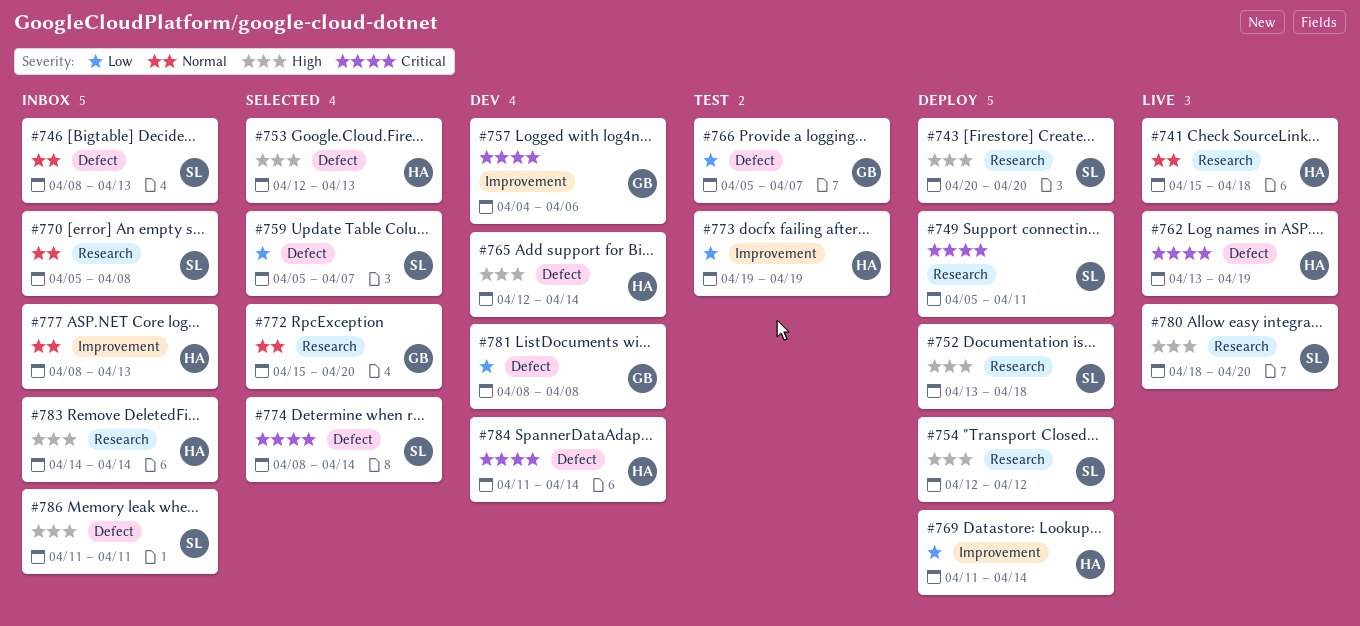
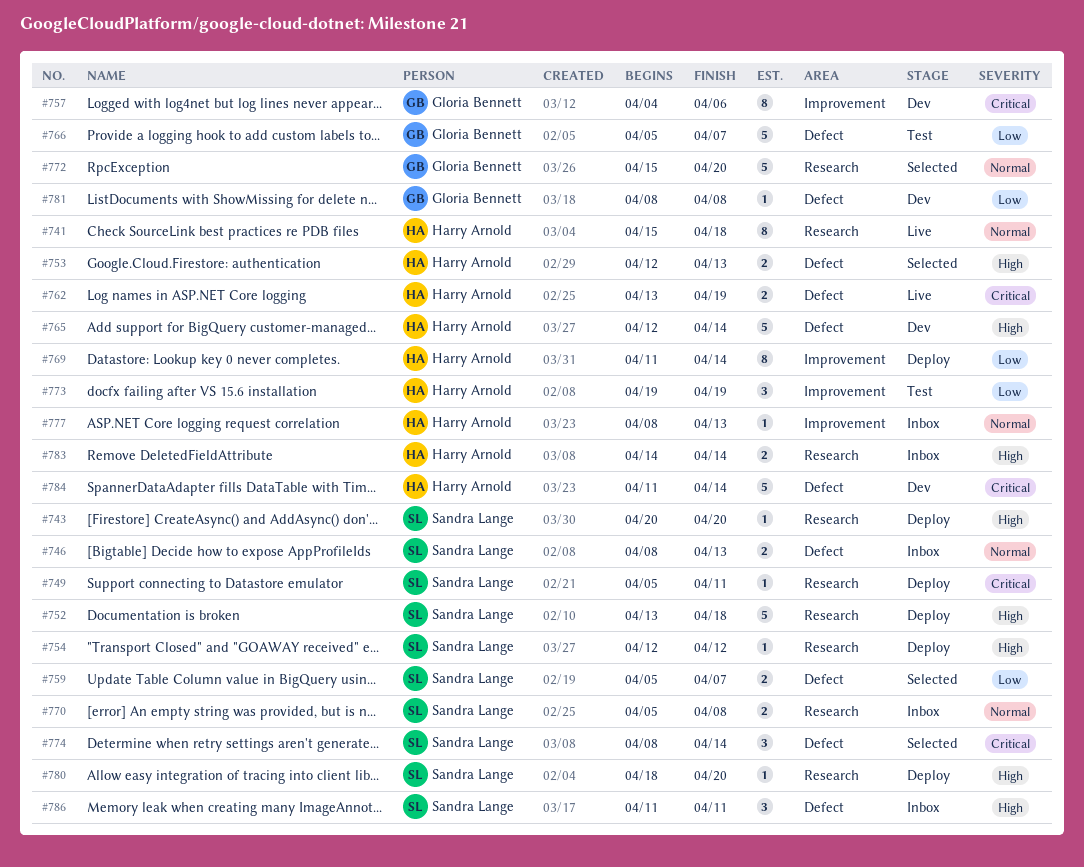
#780, status: Live -> Deploy

